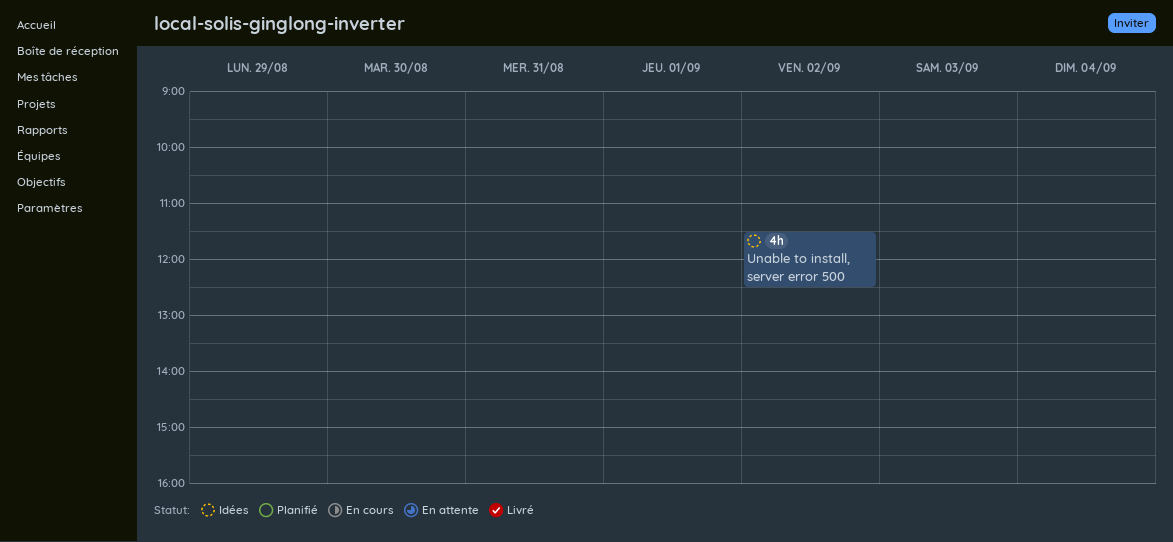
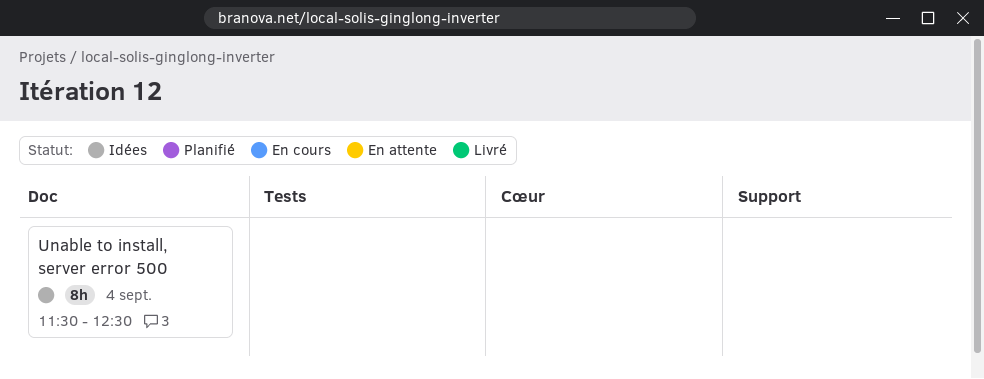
Unable to install, server error 500, estimate: 4h -> 8h
Unable to install, server error 500, day: Sep 2 -> Sep 4

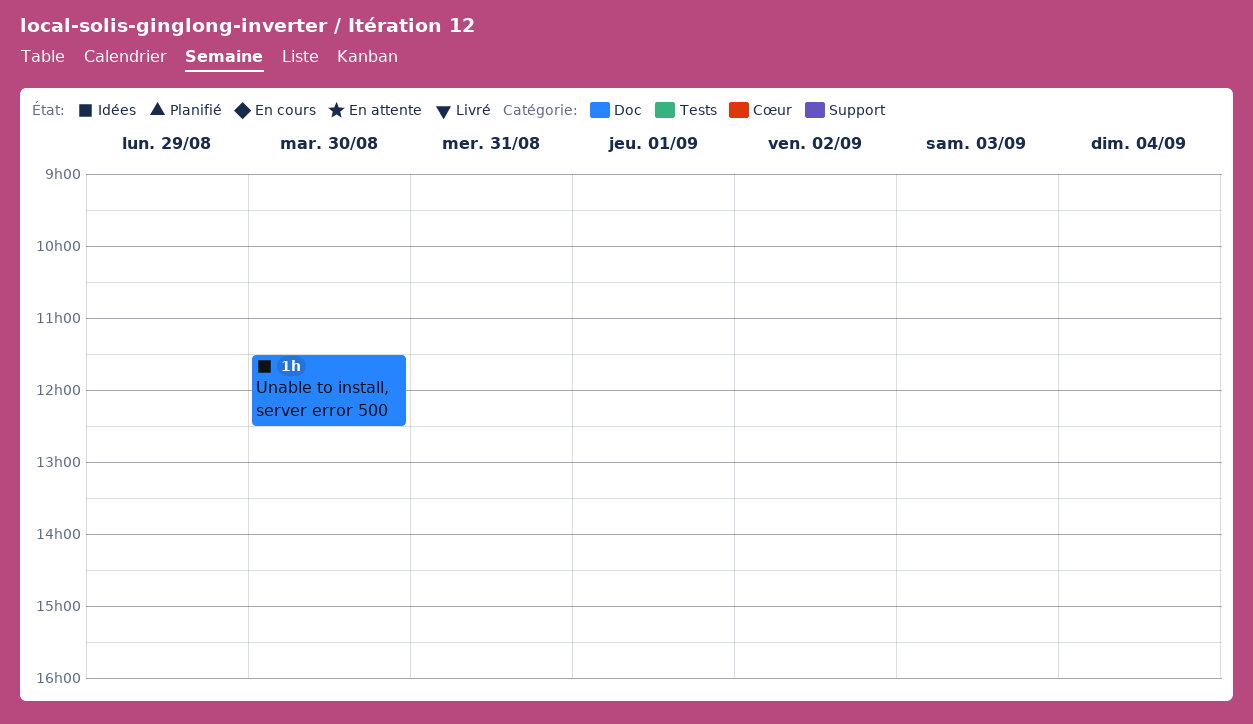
Unable to install, server error 500, estimate: 8h -> 1h
Unable to install, server error 500, day: Sep 4 -> Aug 30

